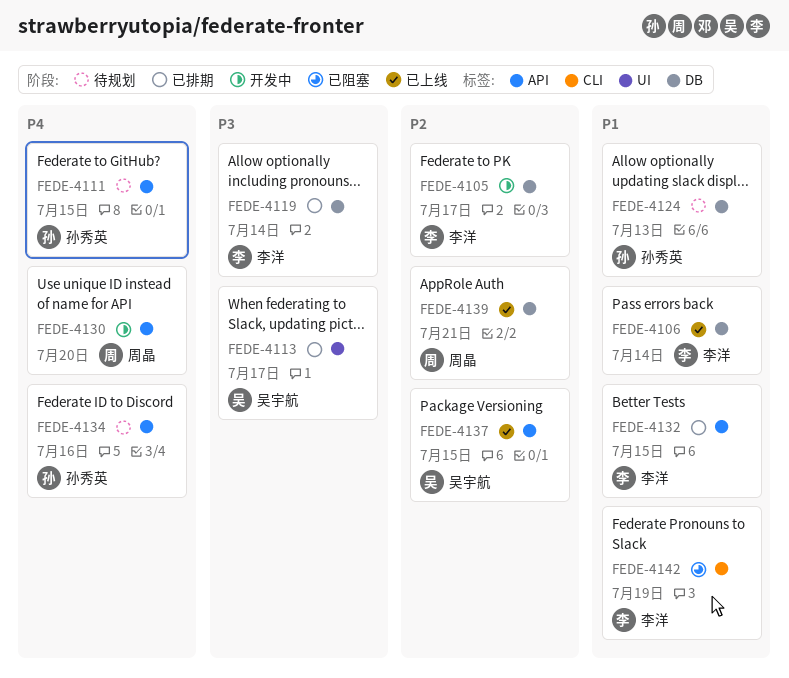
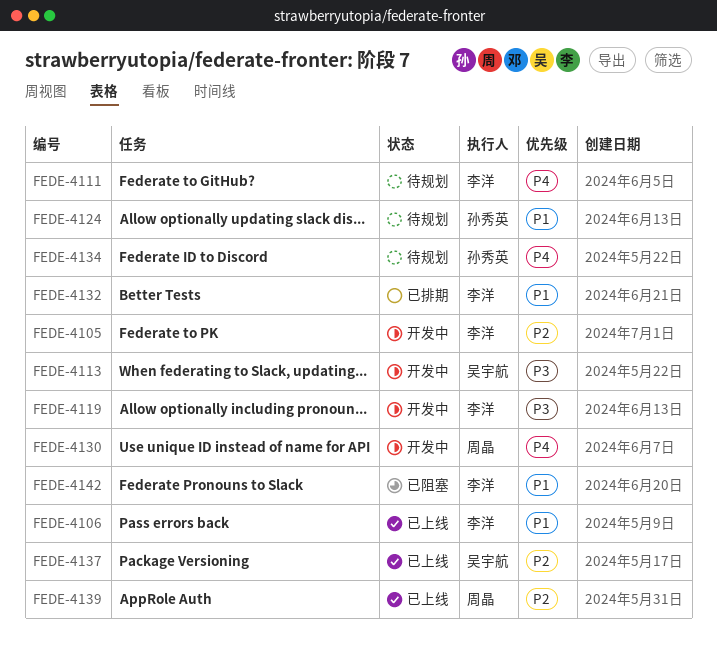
FEDE-4111, owner: 孙秀英 -> 李洋
FEDE-4113, status: 已排期 -> 开发中
FEDE-4119, status: 已排期 -> 开发中

